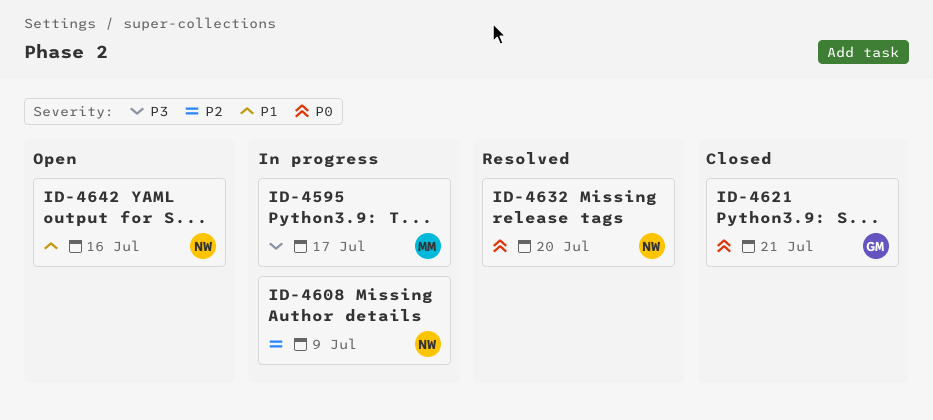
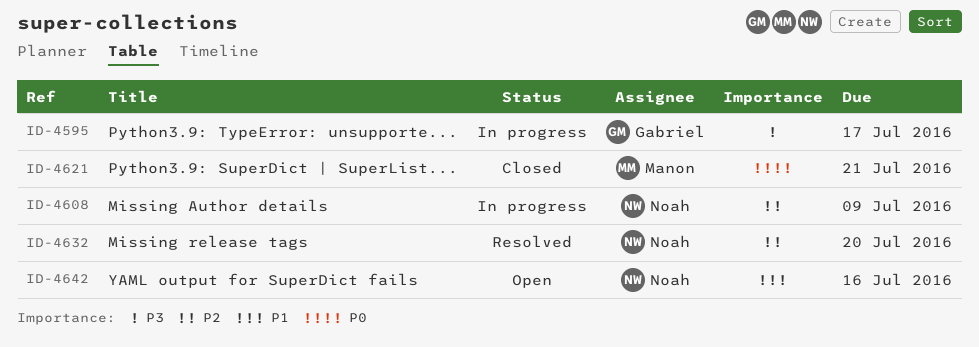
ID-4595, owner: Manon -> Gabriel
ID-4621, owner: Gabriel -> Manon
ID-4632, priority: P0 -> P2

